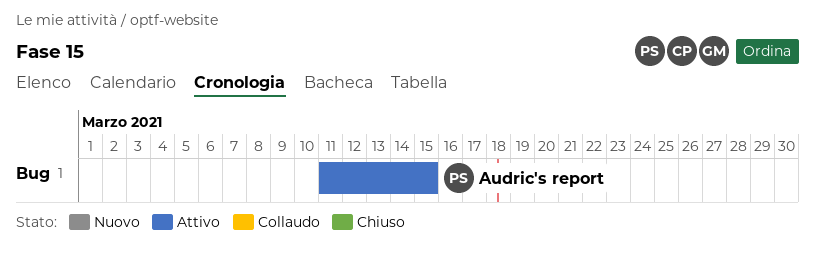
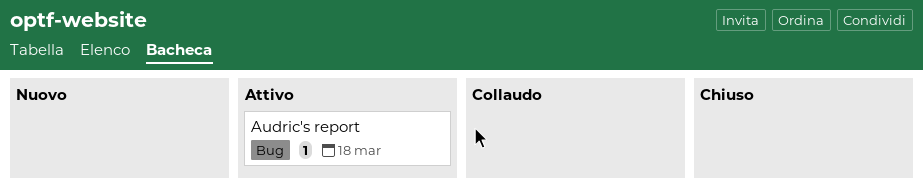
Audric's report, due: Mar 15 -> Mar 18

